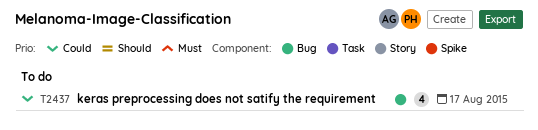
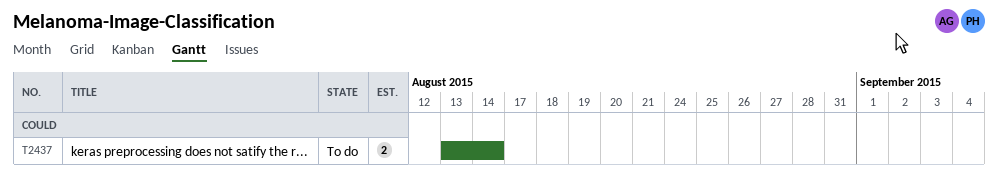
T2437, estimate: 4 -> 2
T2437, due: Aug 17 -> Aug 14

